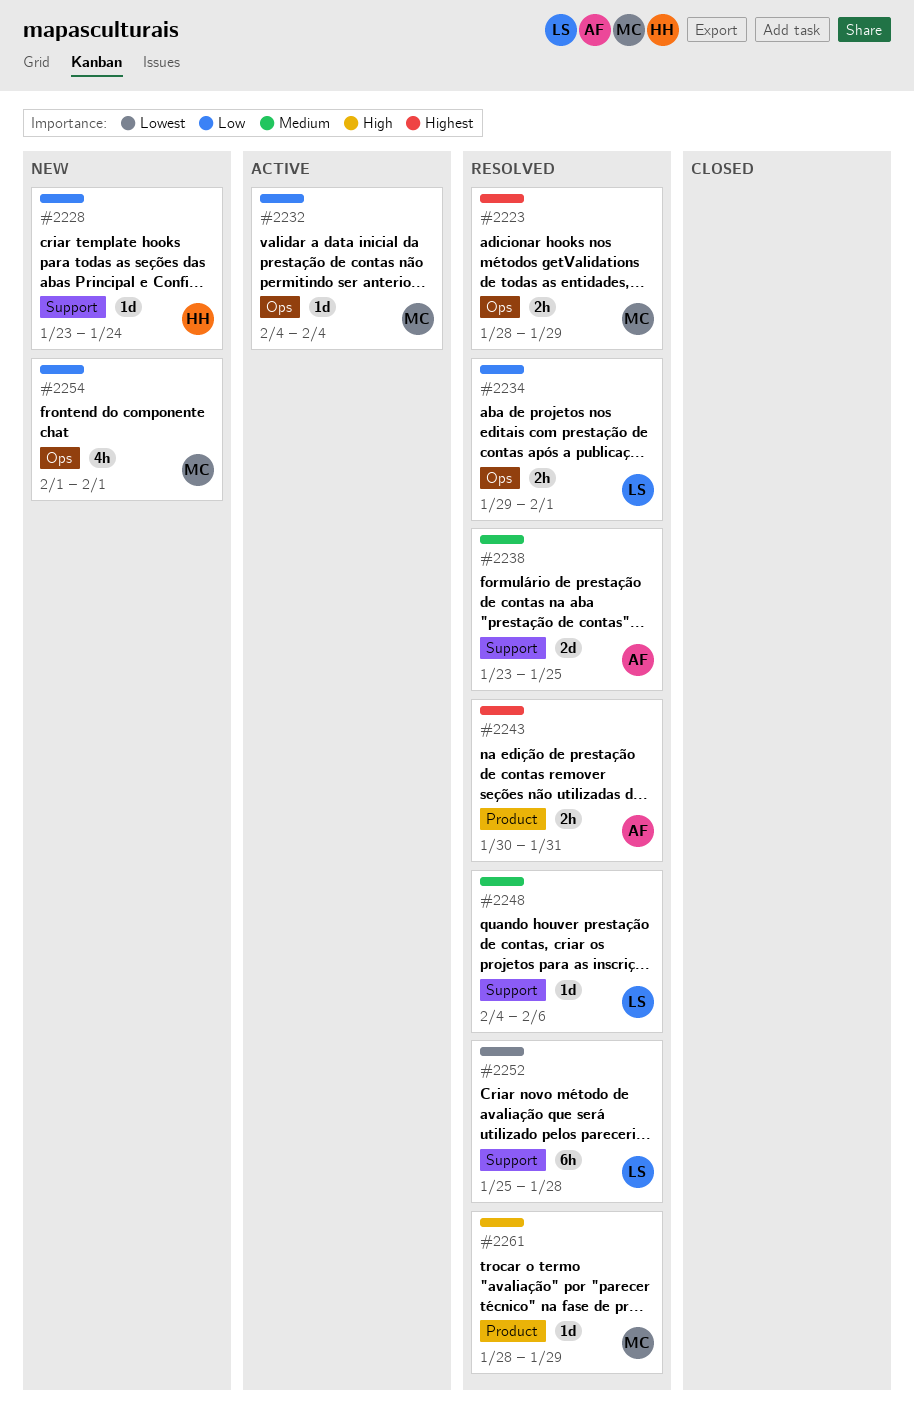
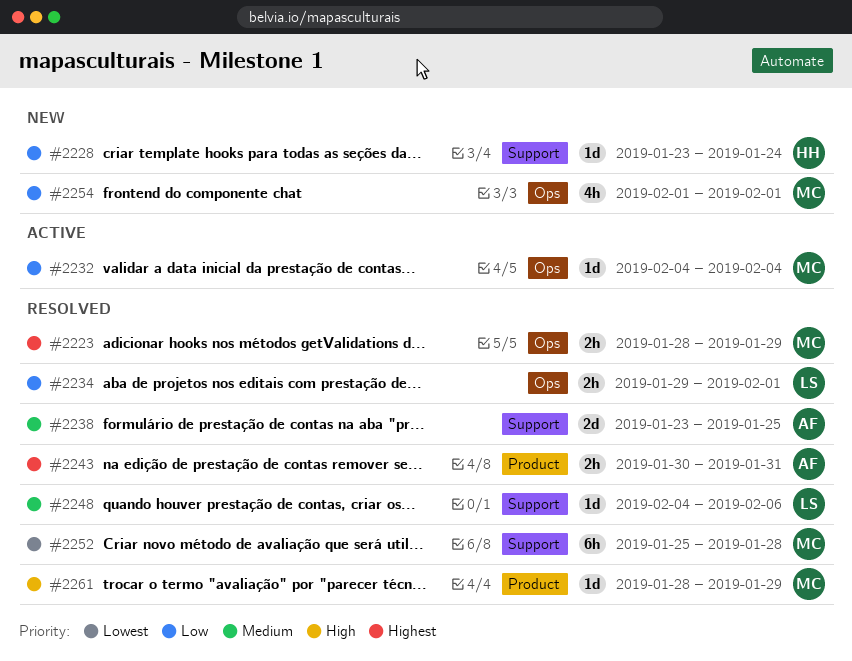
#2252, owner: LS -> MC

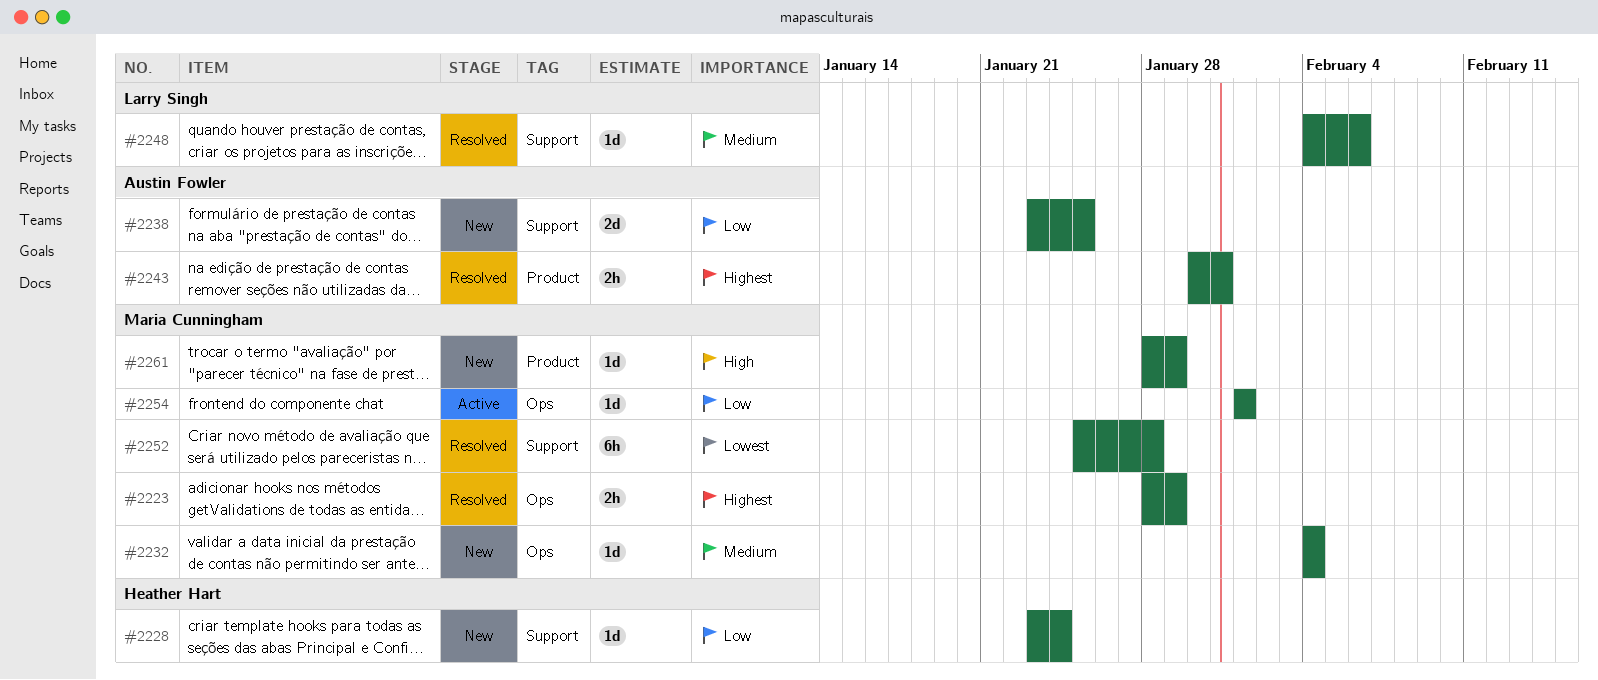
#2232, status: Active -> New
#2232, priority: Low -> Medium
#2234: present -> none
#2238, status: Resolved -> New
#2238, priority: Medium -> Low
#2254, status: New -> Active
#2254, estimate: 4h -> 1d
#2261, status: Resolved -> New

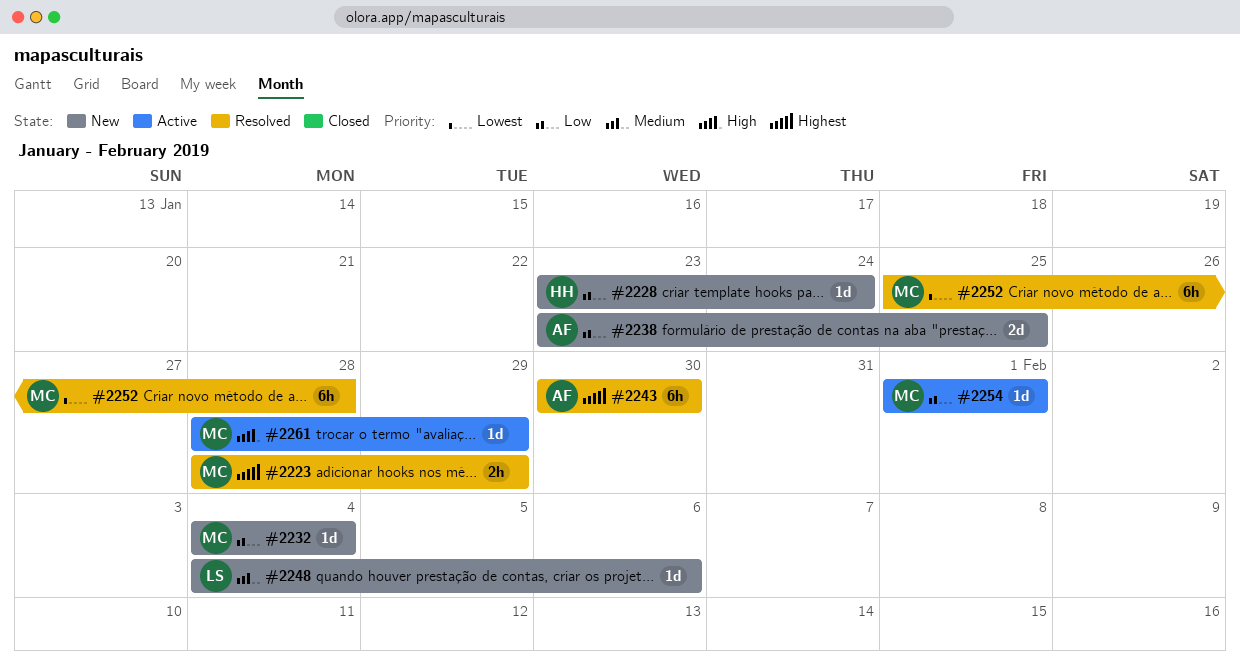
#2232, priority: Medium -> Low
#2243, estimate: 2h -> 6h
#2243, due: Jan 31 -> Jan 30
#2248, status: Resolved -> New
#2261, status: New -> Active

